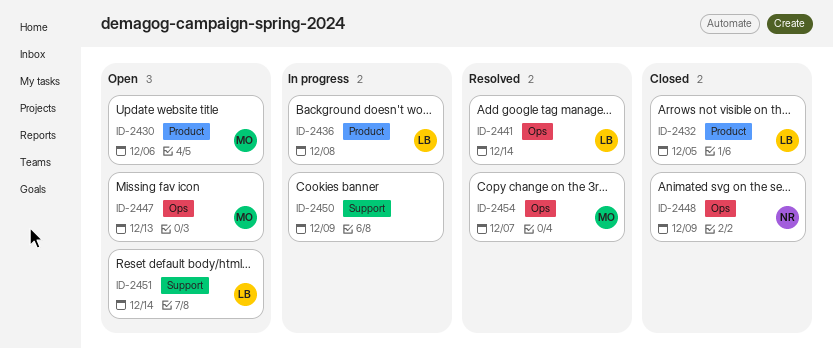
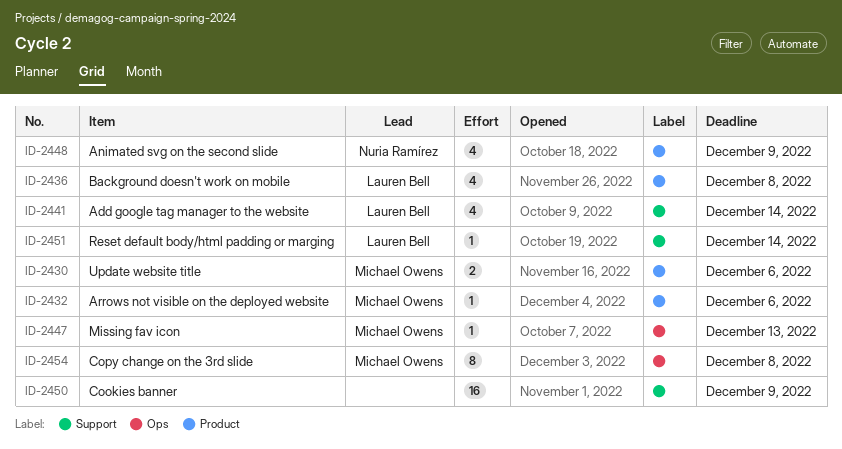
ID-2432, owner: Lauren Bell -> Michael Owens
ID-2432, due: Dec 5 -> Dec 6
ID-2441, label: Ops -> Support
ID-2448, label: Ops -> Product
ID-2454, due: Dec 7 -> Dec 8

